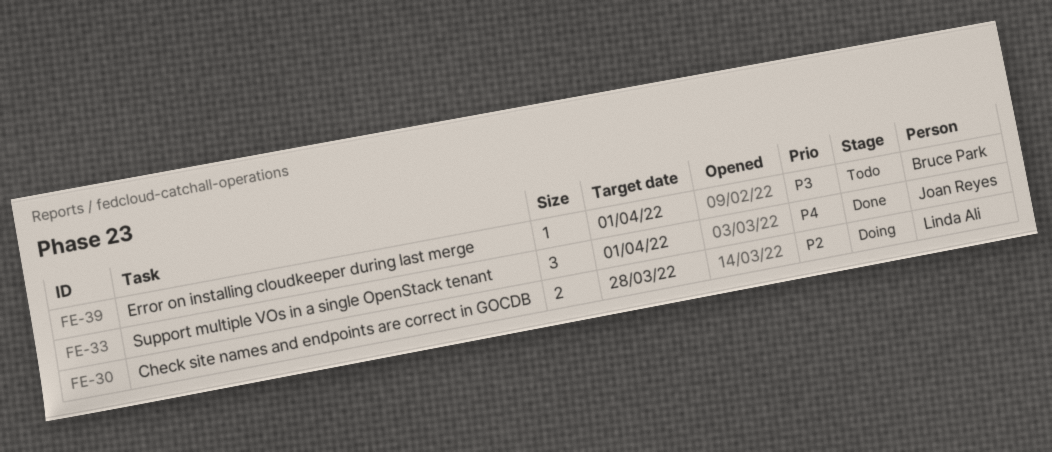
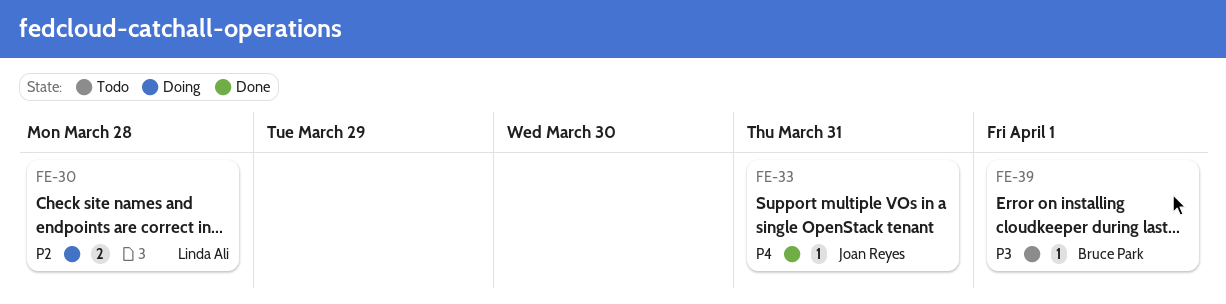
FE-33, estimate: 3 -> 1
FE-33, due: Apr 1 -> Mar 31

